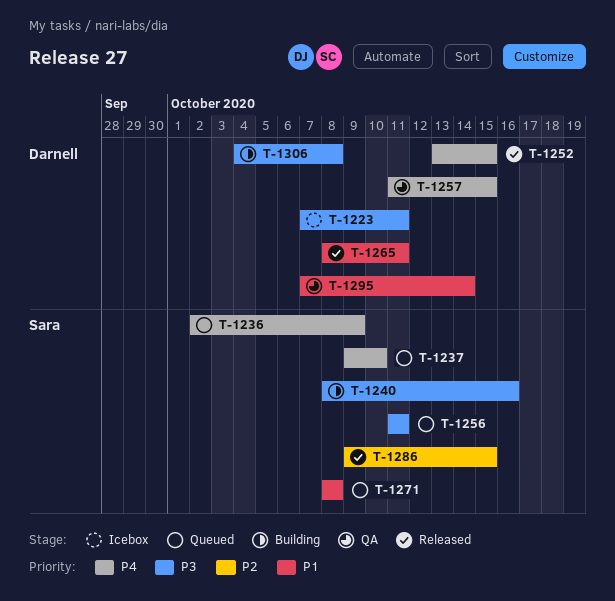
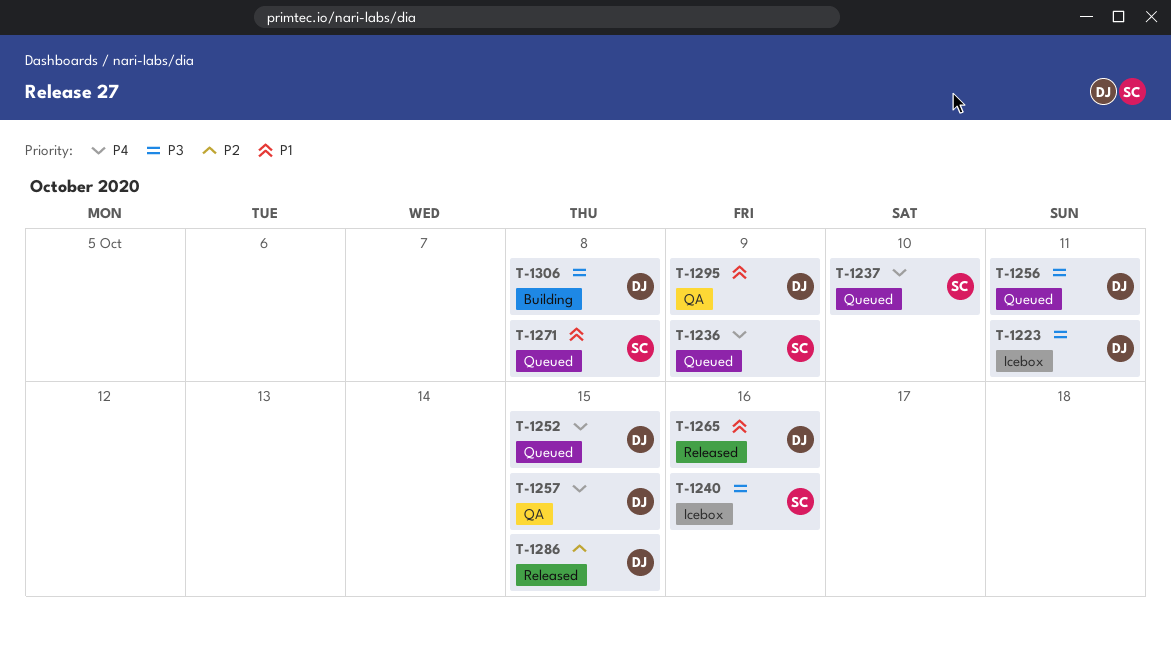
T-1240, status: Building -> Icebox
T-1252, status: Released -> Queued
T-1256, owner: Sara -> Darnell
T-1265, due: Oct 11 -> Oct 16
T-1286, owner: Sara -> Darnell
T-1295, due: Oct 14 -> Oct 9

